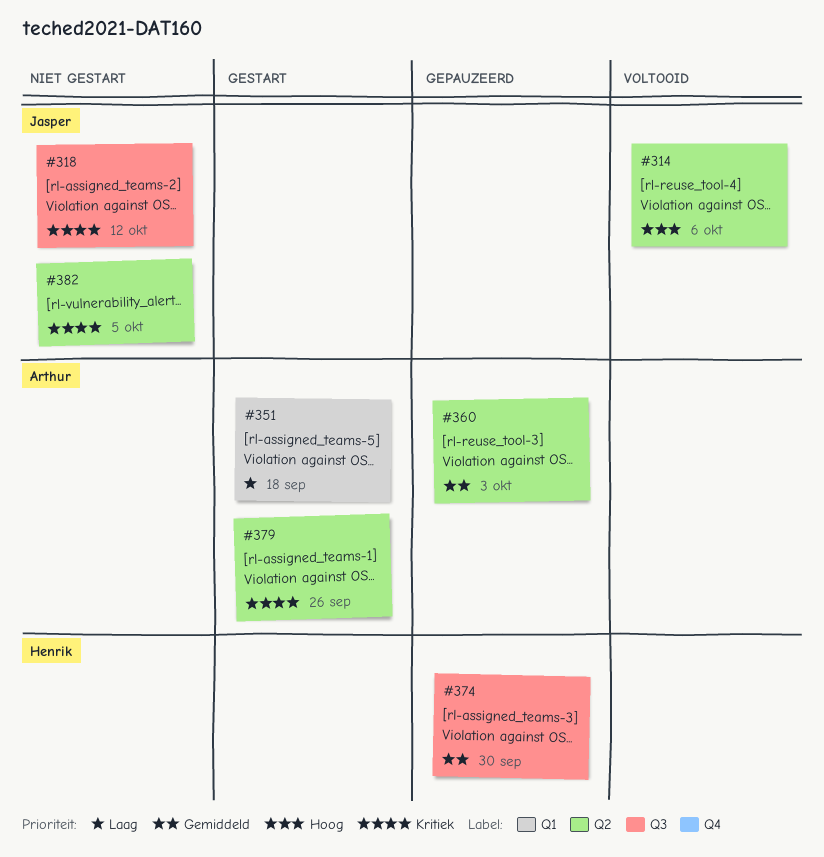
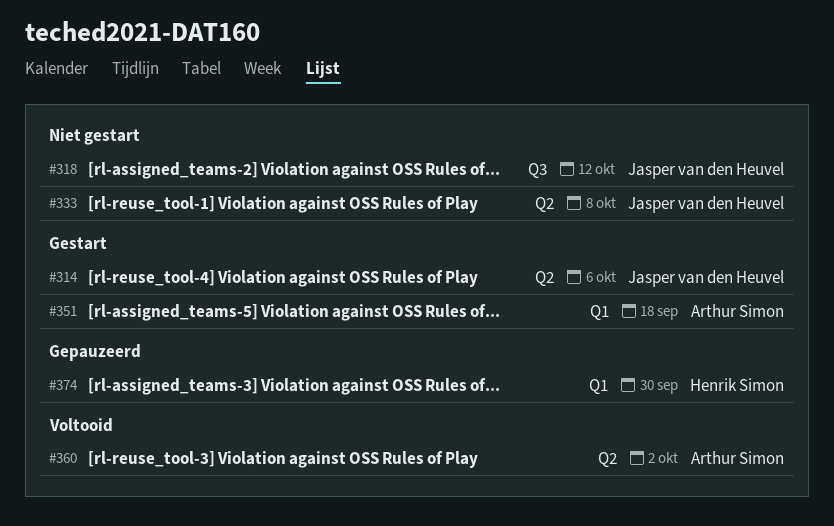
#314, status: Voltooid -> Gestart
#333: none -> present
#360, status: Gepauzeerd -> Voltooid
#360, due: Oct 3 -> Oct 2
#374, label: Q3 -> Q1
#379: present -> none
#382: present -> none

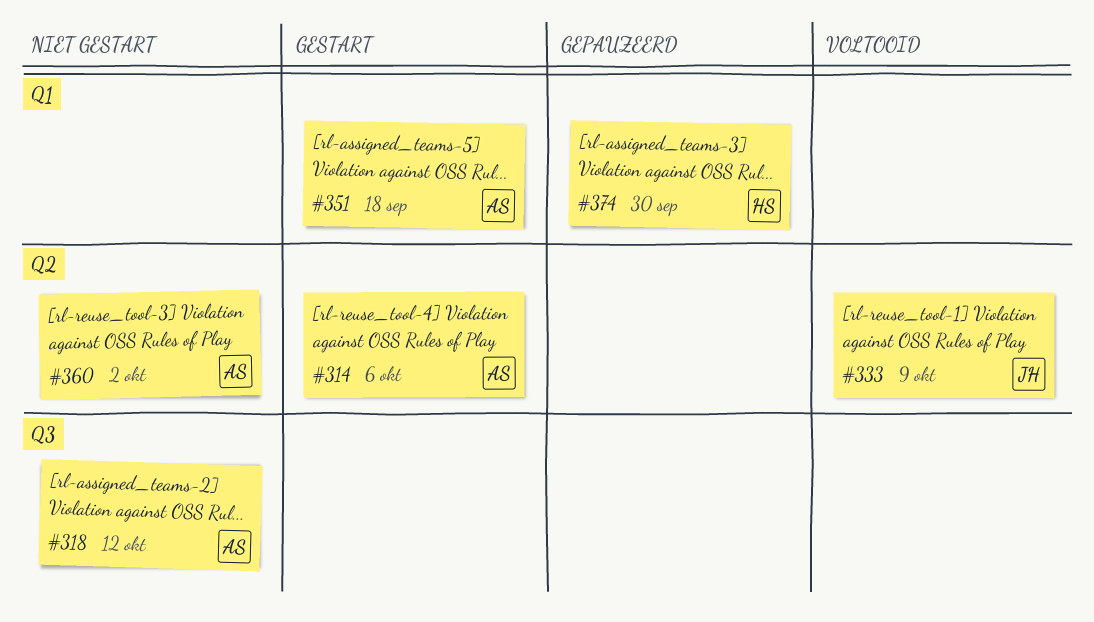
#314, owner: Jasper van den Heuvel -> Arthur Simon
#318, owner: Jasper van den Heuvel -> Arthur Simon
#333, status: Niet gestart -> Voltooid
#333, due: Oct 8 -> Oct 9
#360, status: Voltooid -> Niet gestart

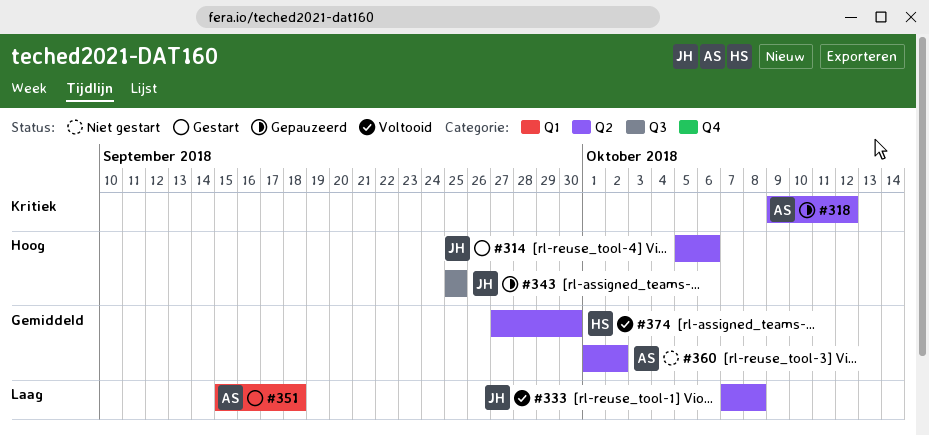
#314, owner: AS -> JH
#318, status: Niet gestart -> Gepauzeerd
#318, label: Q3 -> Q2
#333, due: Oct 9 -> Oct 8
#343: none -> present
#374, status: Gepauzeerd -> Voltooid
#374, label: Q1 -> Q2

